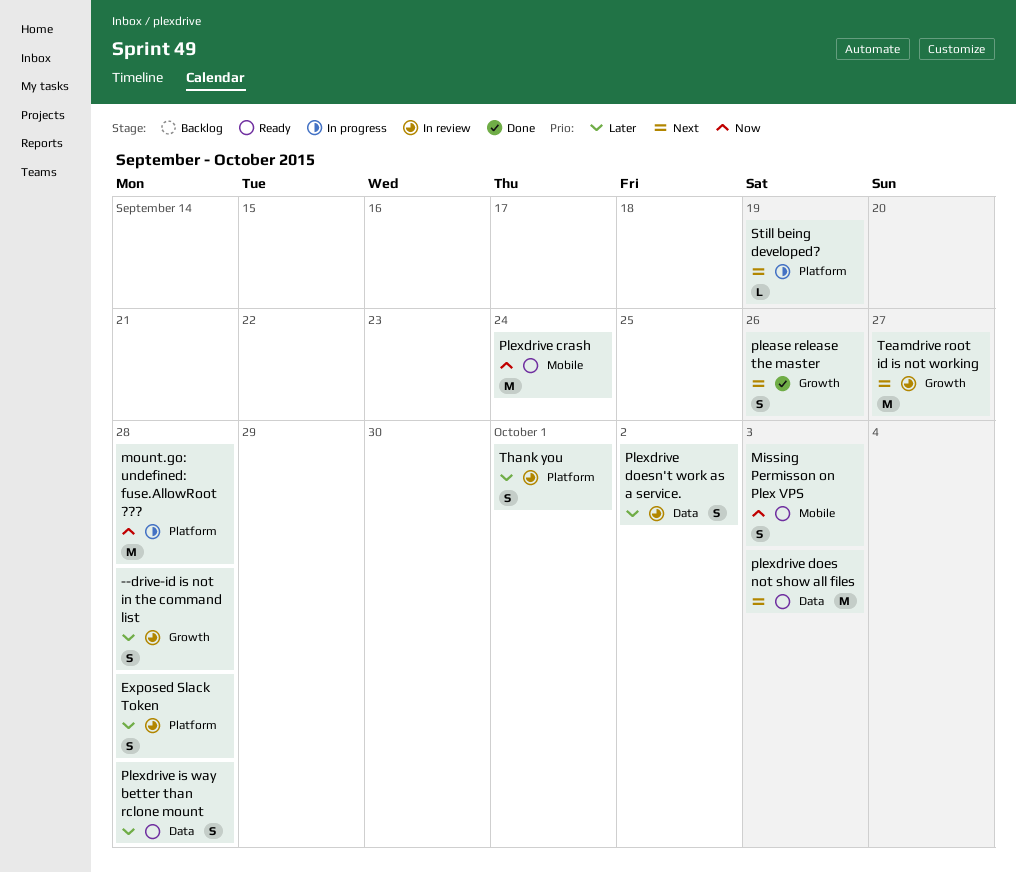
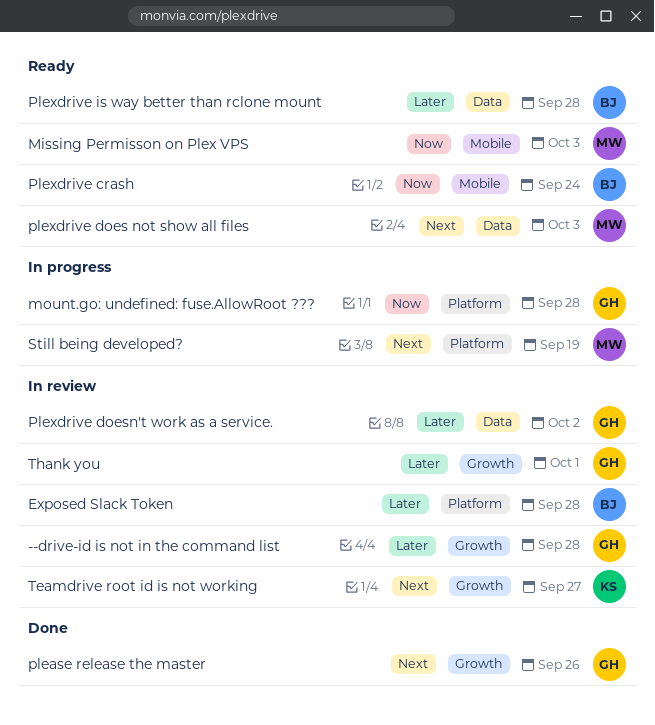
Thank you, label: Platform -> Growth

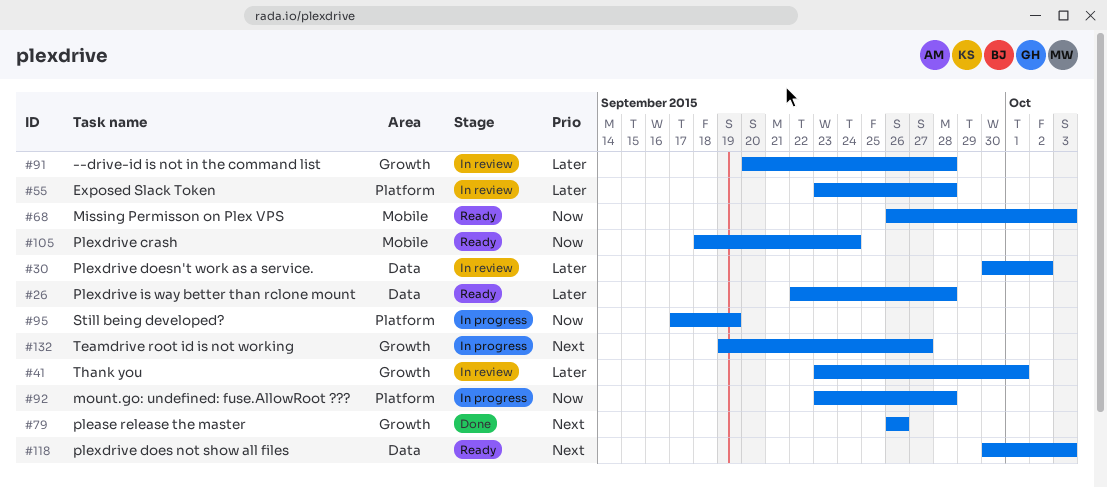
Still being developed?, priority: Next -> Now
Teamdrive root id is not working, status: In review -> In progress

